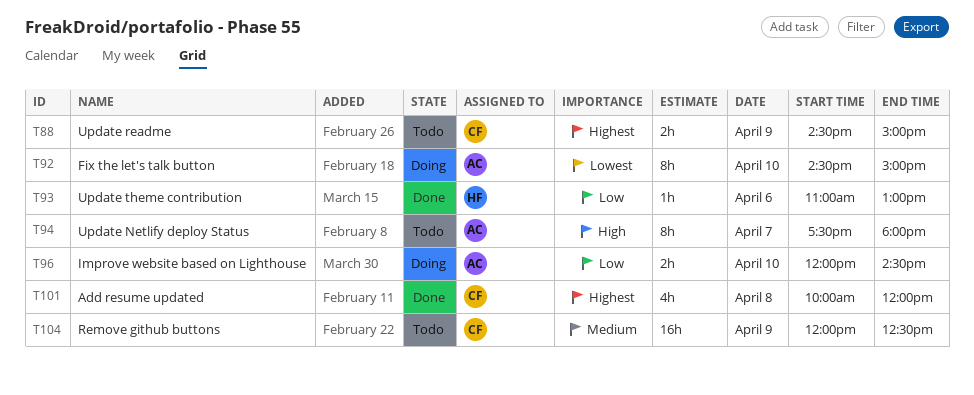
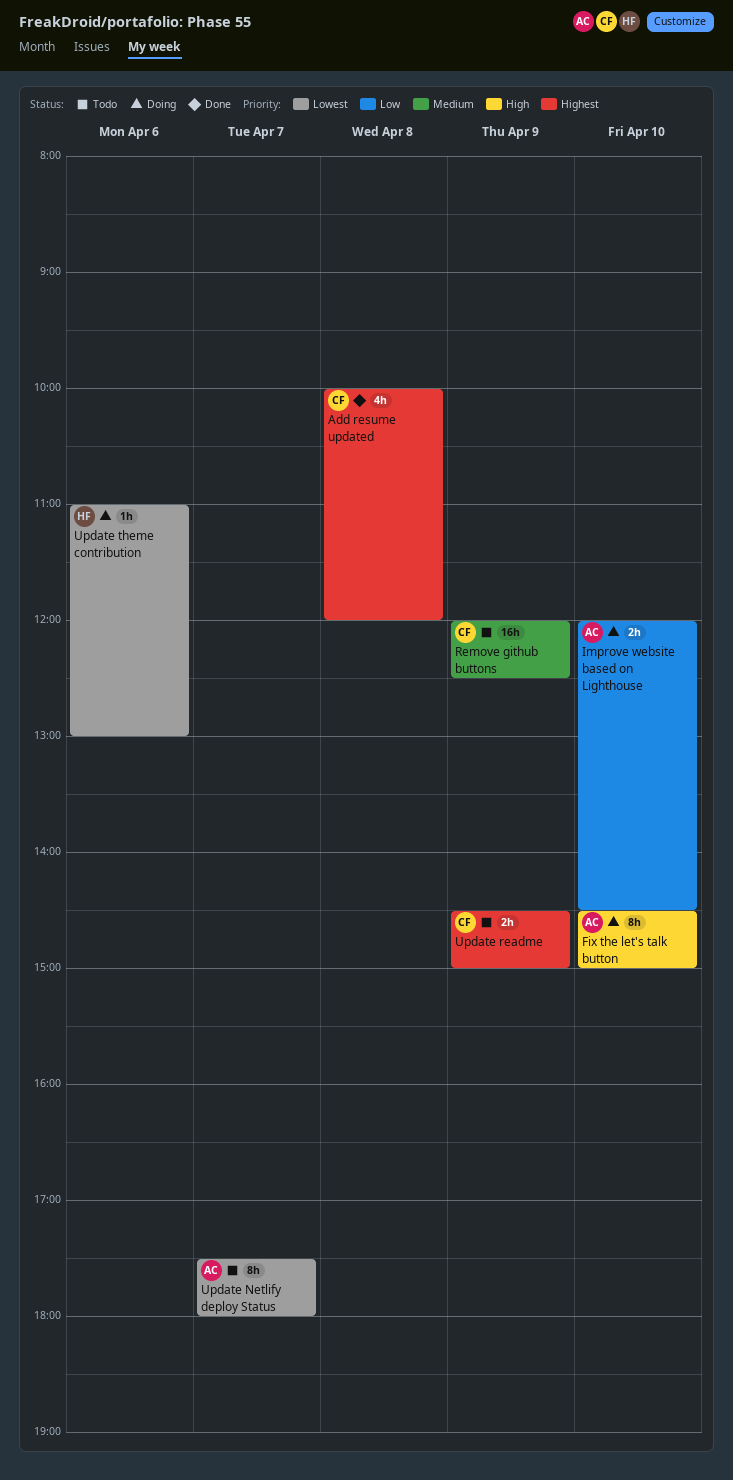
Fix the let's talk button, priority: Lowest -> High
Update Netlify deploy Status, priority: High -> Lowest
Update theme contribution, status: Done -> Doing
Update theme contribution, priority: Low -> Lowest

